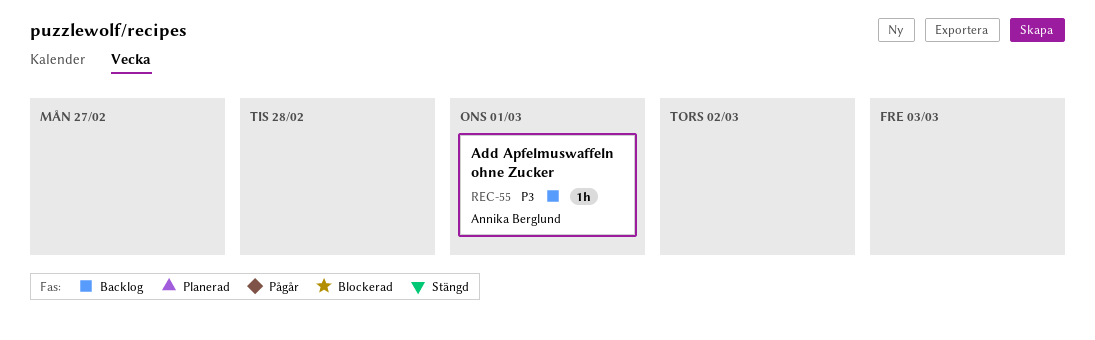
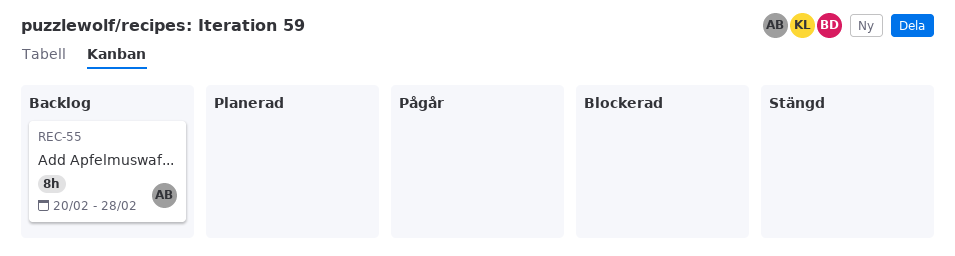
REC-55, estimate: 1h -> 8h
REC-55, due: Mar 1 -> Feb 28

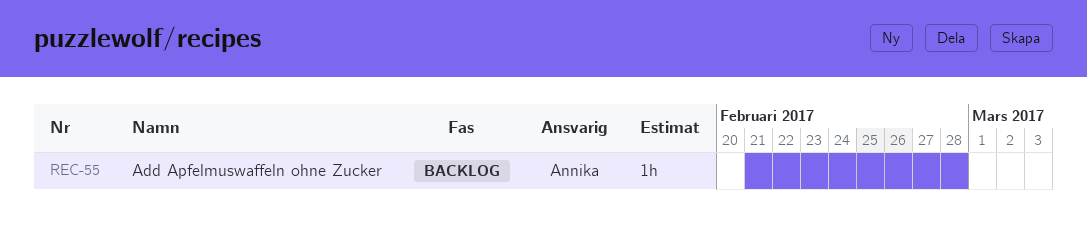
REC-55, estimate: 8h -> 1h
REC-55, start: Feb 20 -> Feb 21

